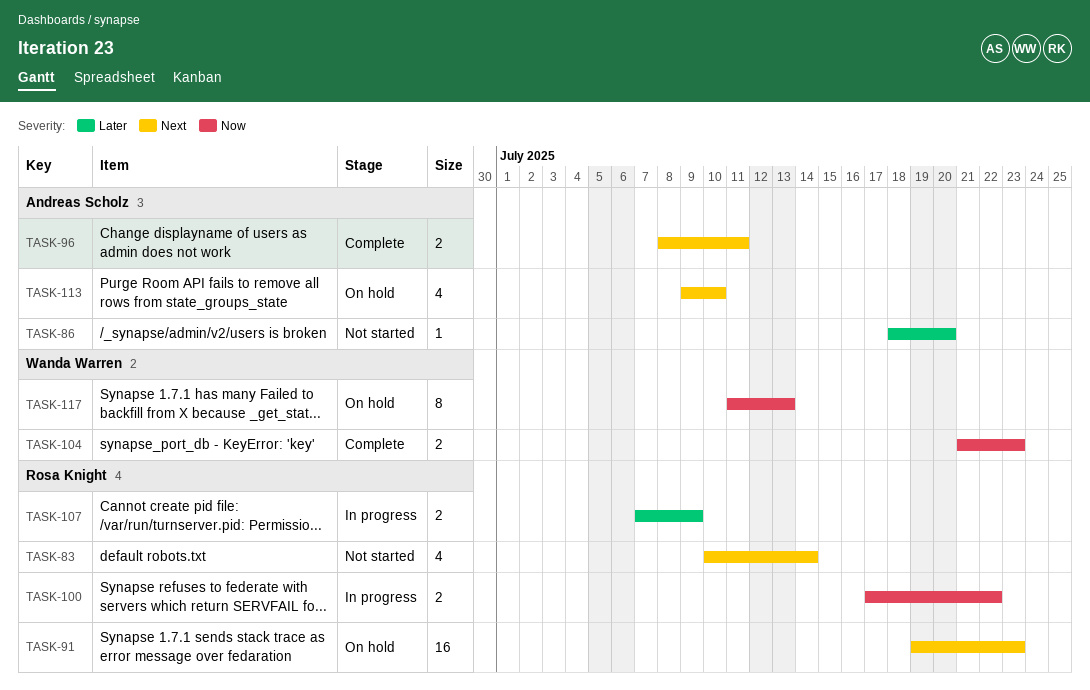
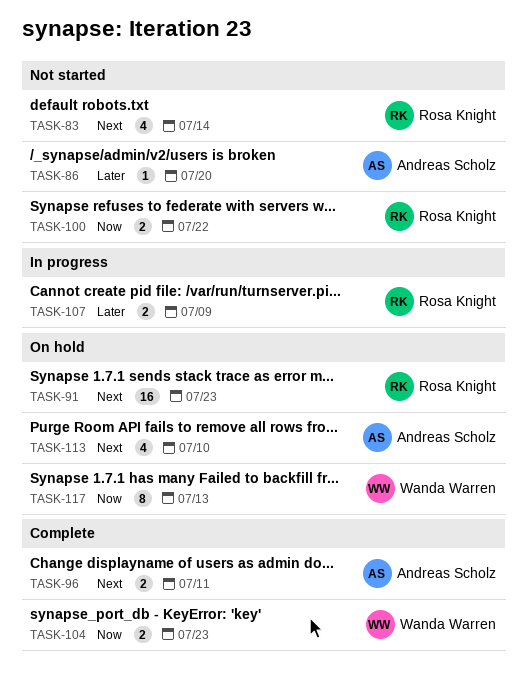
TASK-100, status: In progress -> Not started

